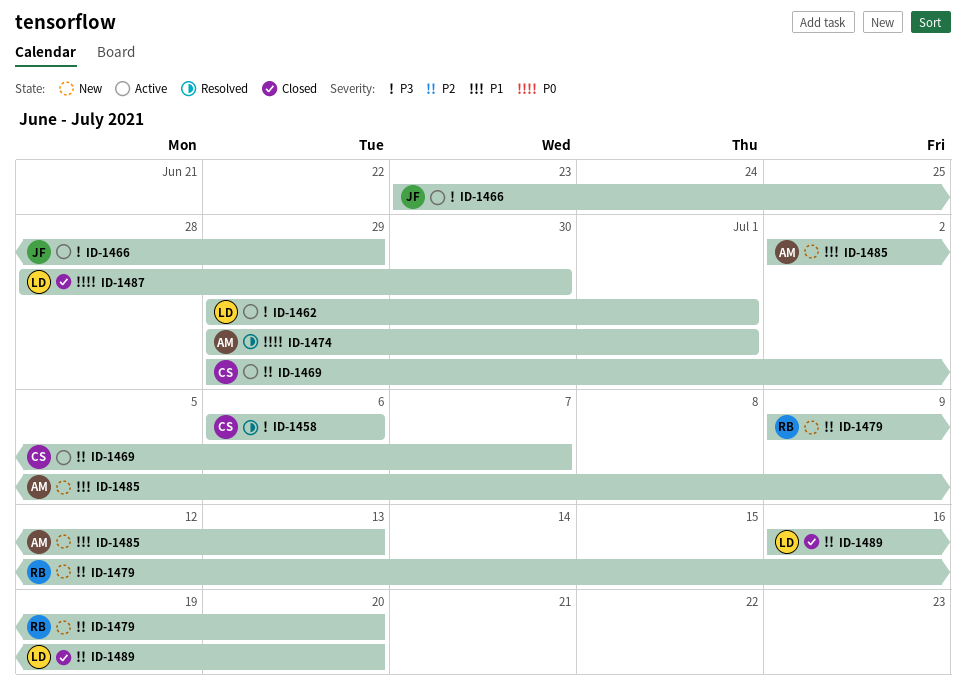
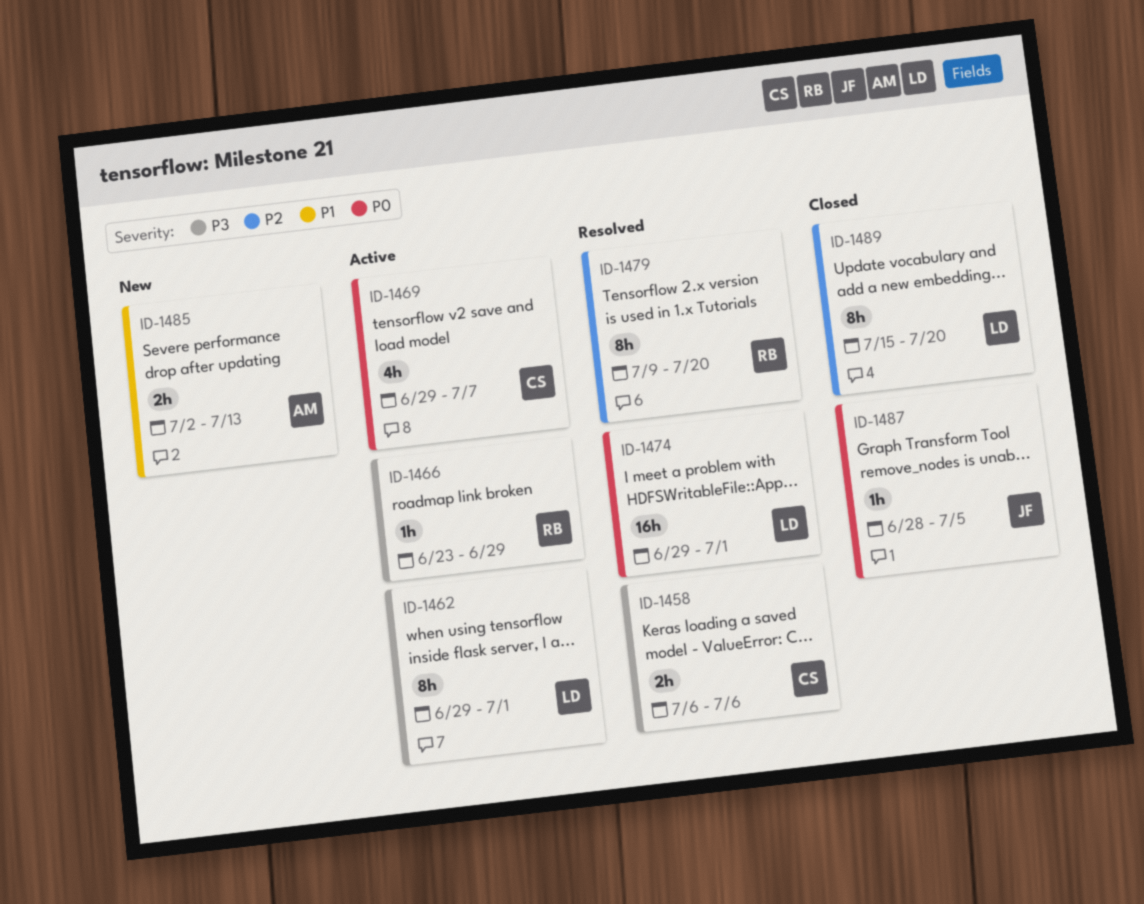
ID-1466, owner: JF -> RB
ID-1469, priority: P2 -> P0
ID-1474, owner: AM -> LD
ID-1479, status: New -> Resolved
ID-1487, owner: LD -> JF
ID-1487, due: Jun 30 -> Jul 5
ID-1489, start: Jul 16 -> Jul 15

